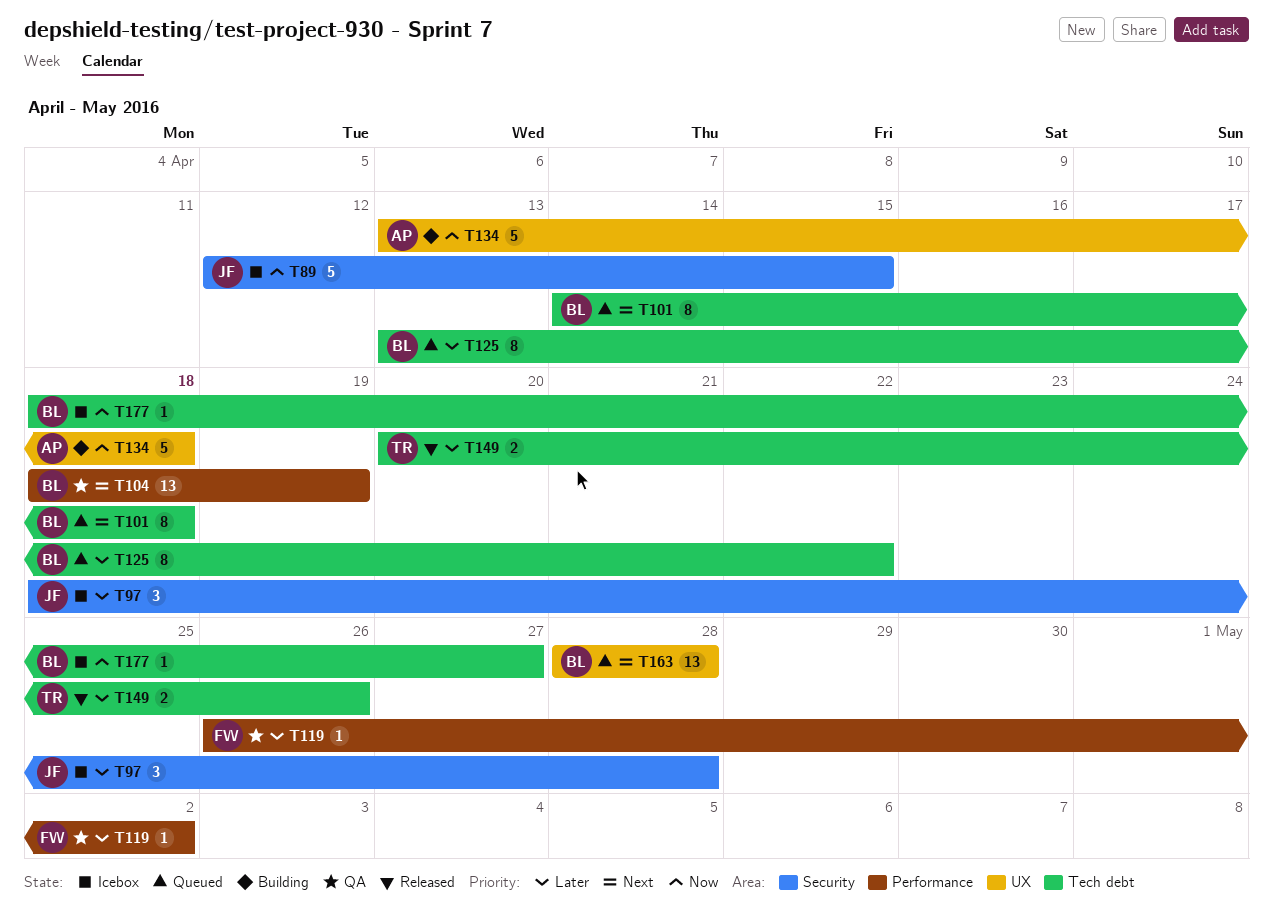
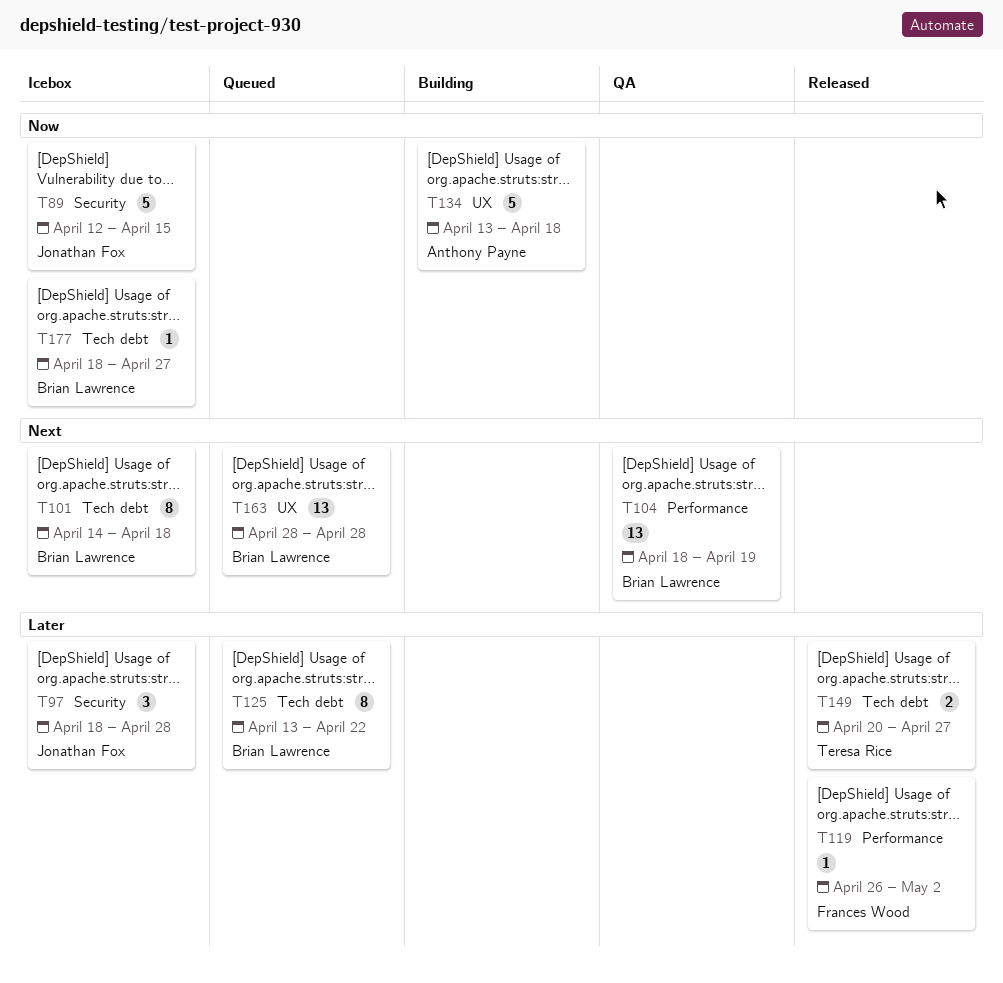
T101, status: Queued -> Icebox
T119, status: QA -> Released
T149, due: Apr 26 -> Apr 27

